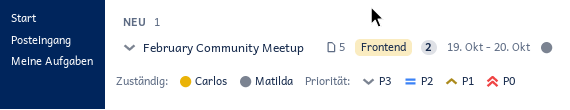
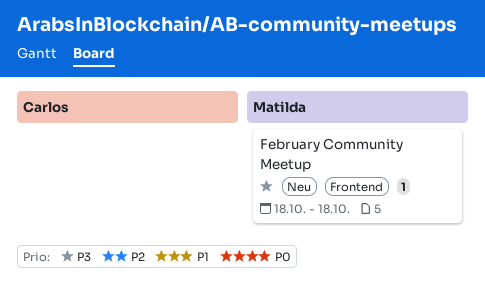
February Community Meetup, estimate: 2 -> 1
February Community Meetup, start: Oct 19 -> Oct 18
February Community Meetup, due: Oct 20 -> Oct 18

